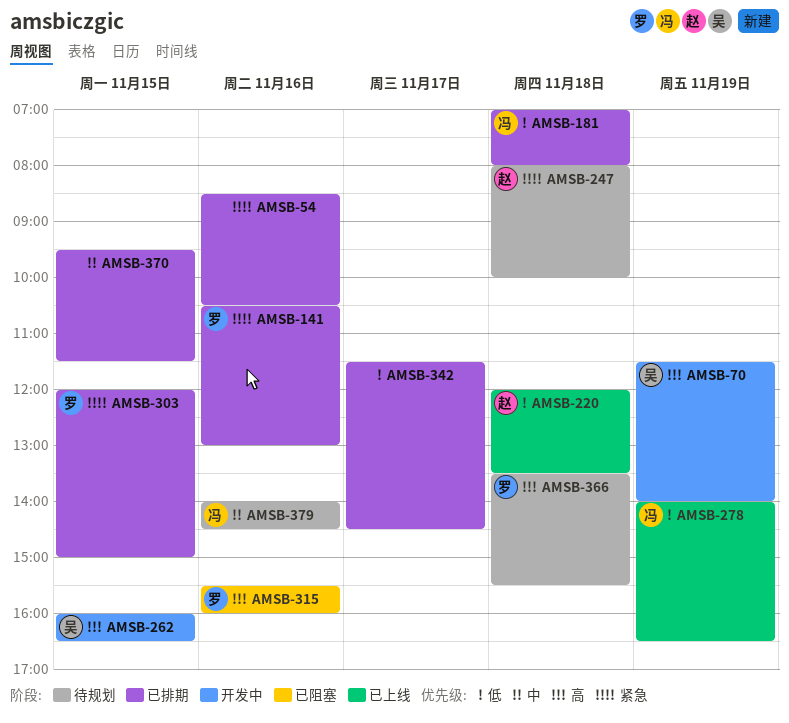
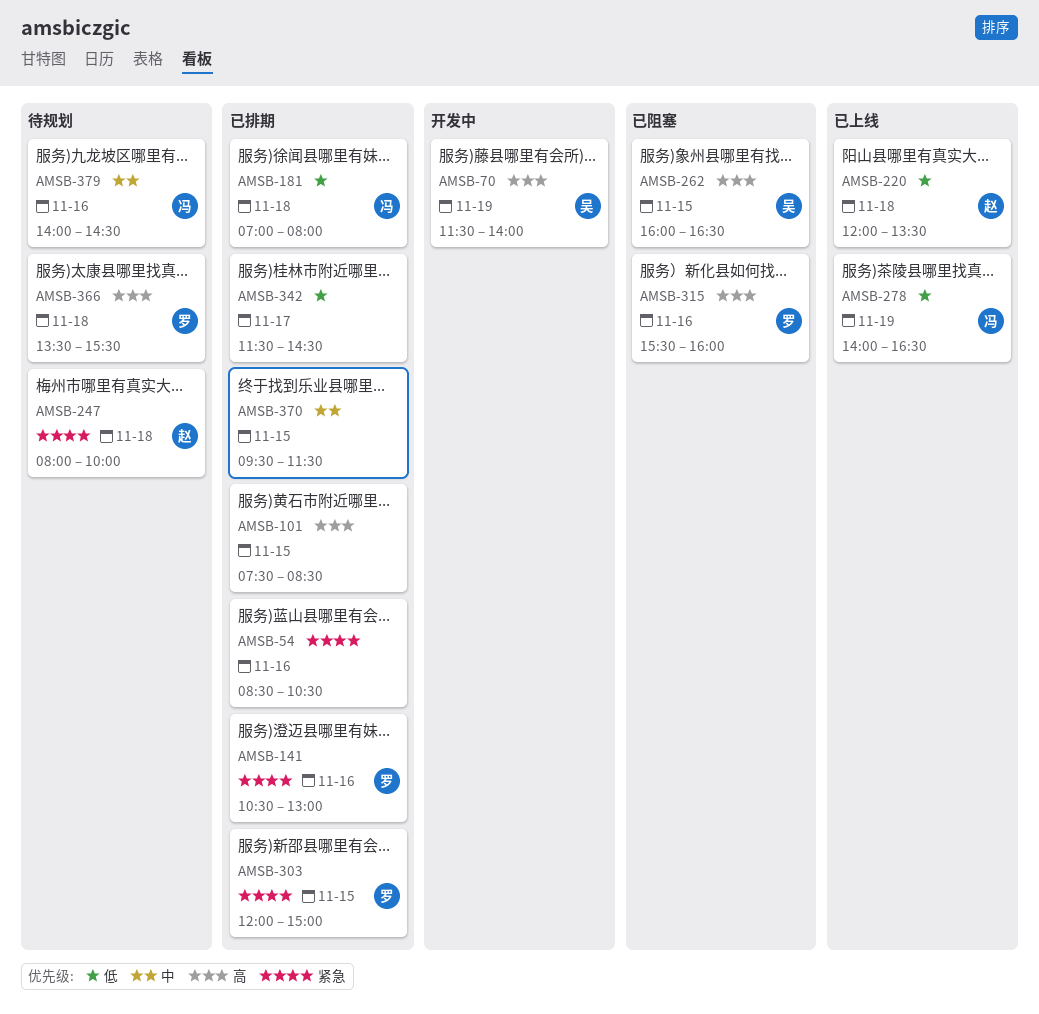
AMSB-101: none -> present
AMSB-262, status: 开发中 -> 已阻塞

